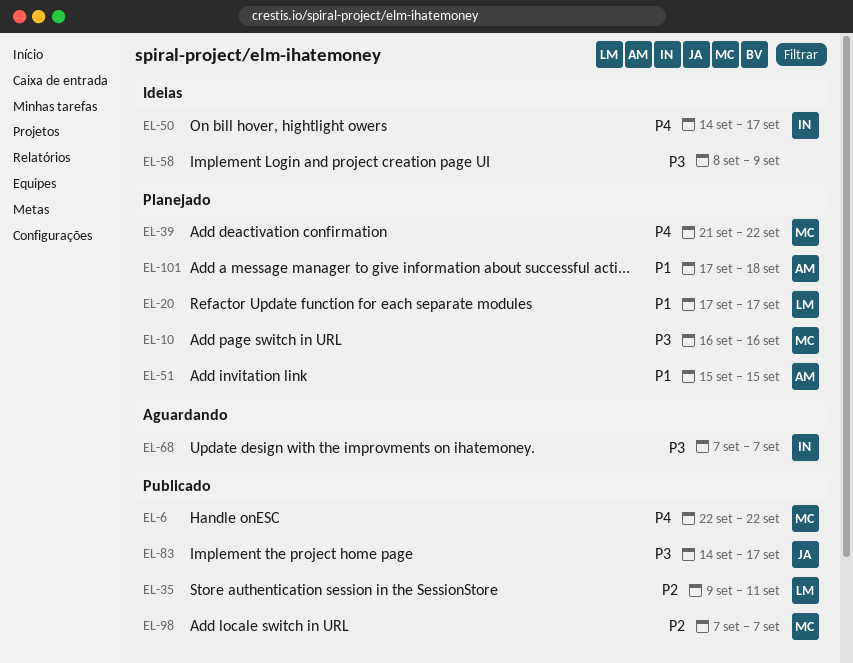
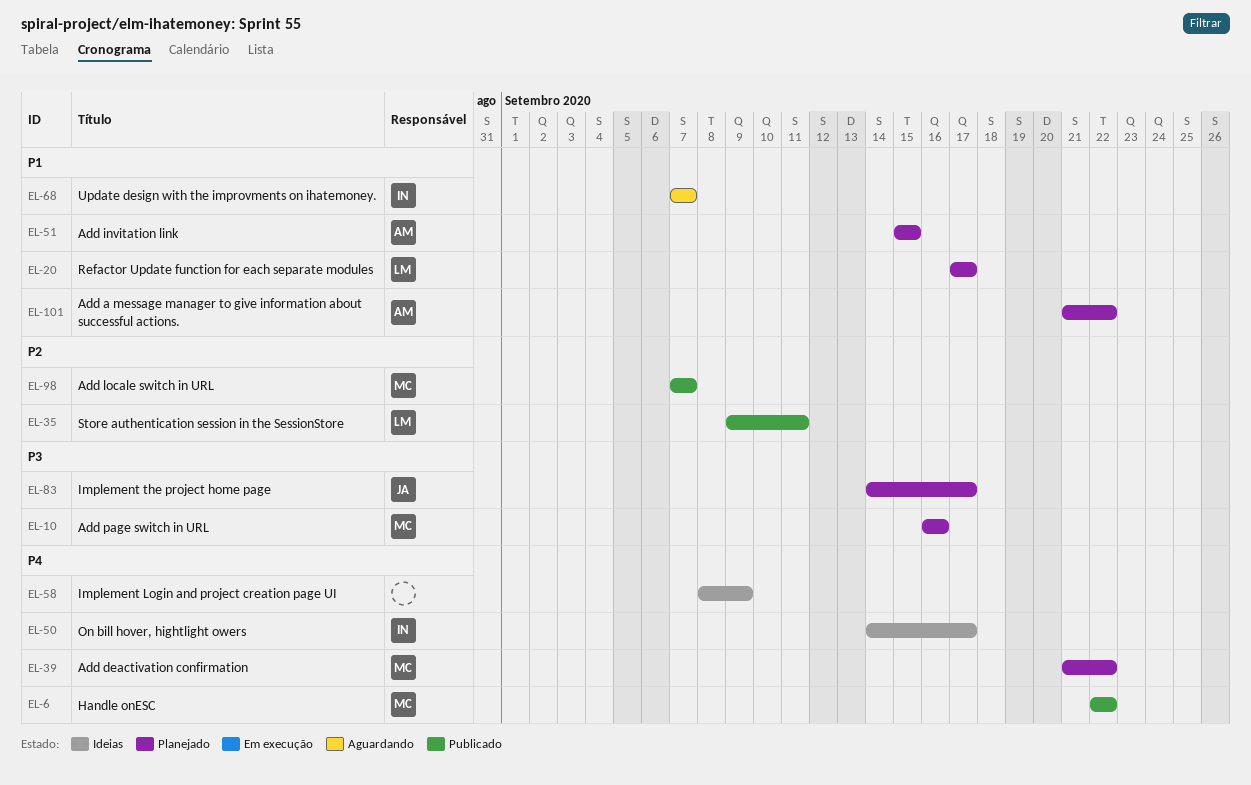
EL-58, priority: P3 -> P4
EL-68, priority: P3 -> P1
EL-83, status: Publicado -> Planejado
EL-101, start: Sep 17 -> Sep 21
EL-101, due: Sep 18 -> Sep 22

